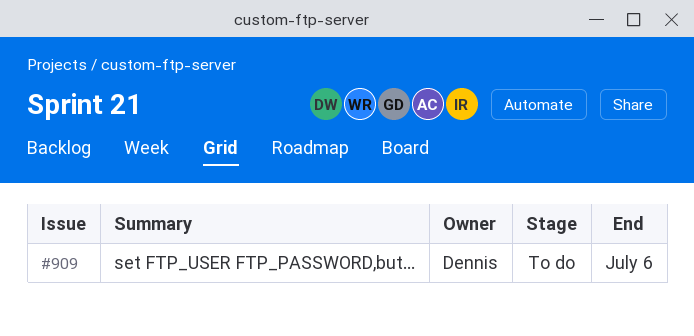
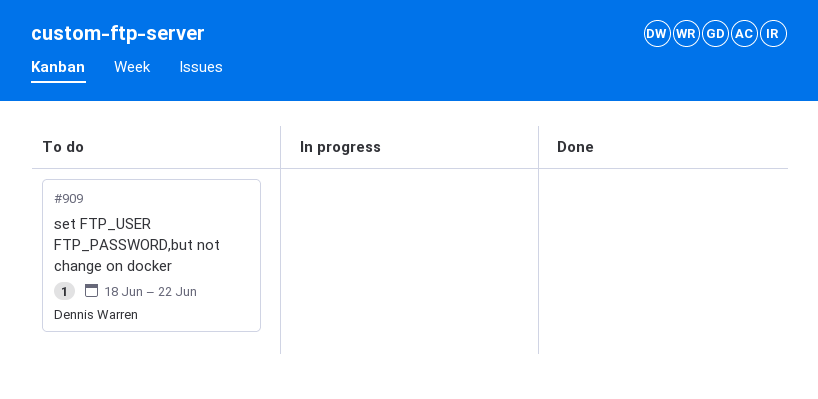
#909, due: Jul 6 -> Jun 22

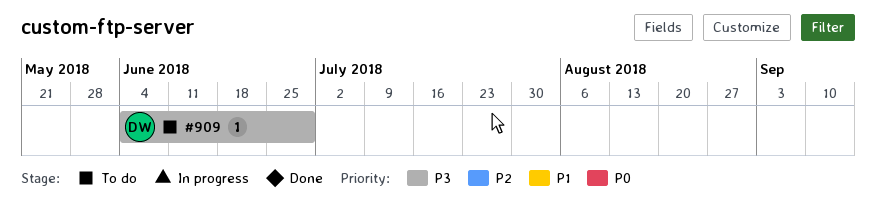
#909, start: Jun 18 -> Jun 4
#909, due: Jun 22 -> Jun 29

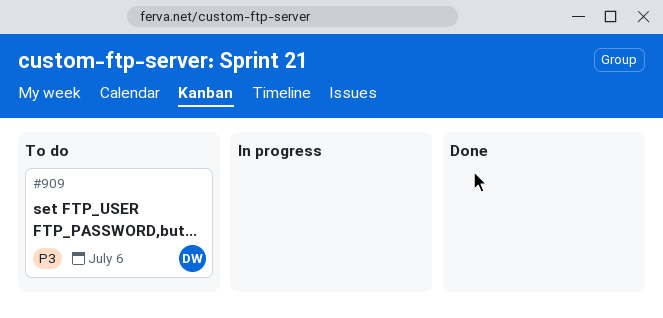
#909, due: Jun 29 -> Jul 6

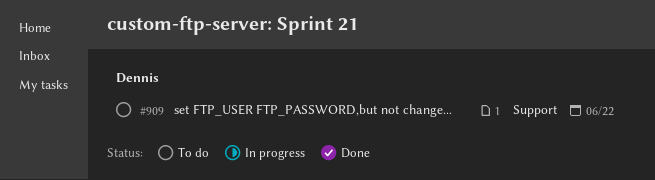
#909, due: Jul 6 -> Jun 22

